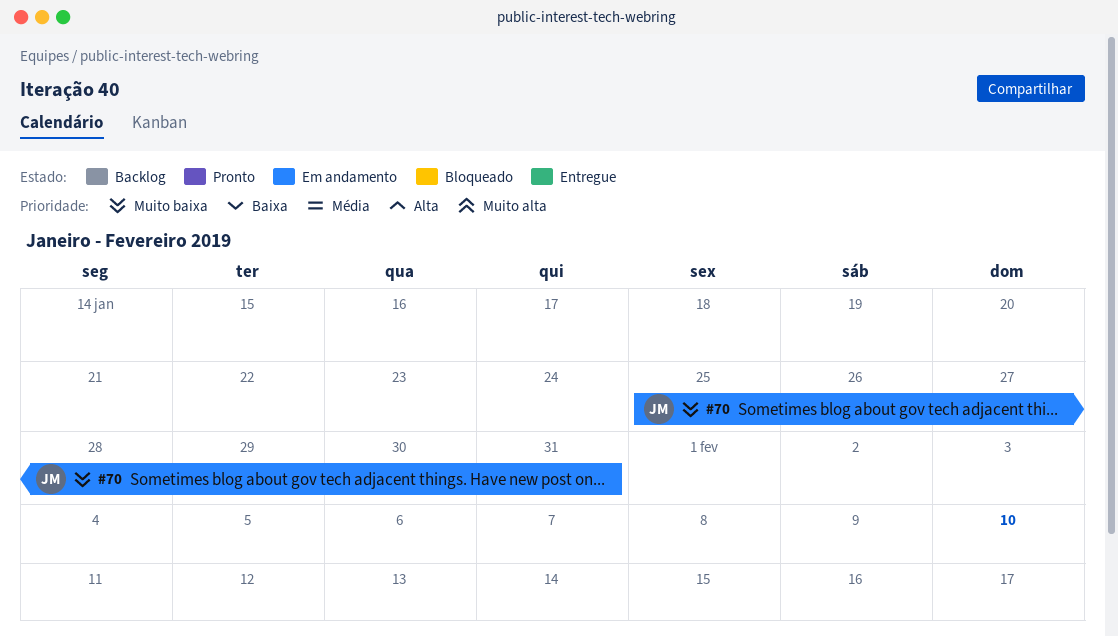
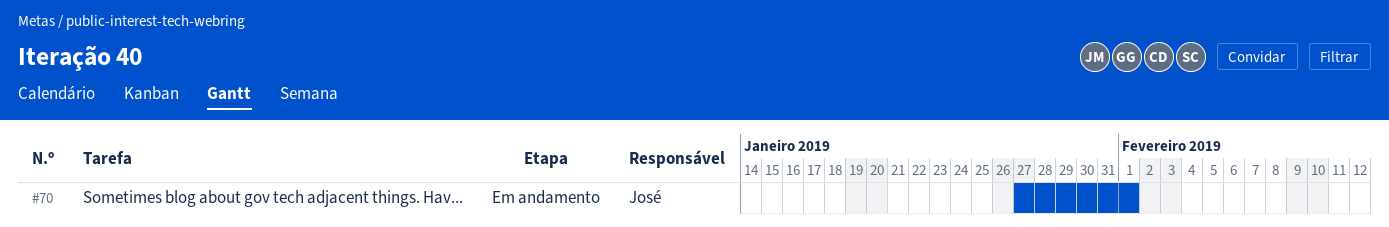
#70, start: Jan 25 -> Jan 27
#70, due: Jan 31 -> Feb 1

